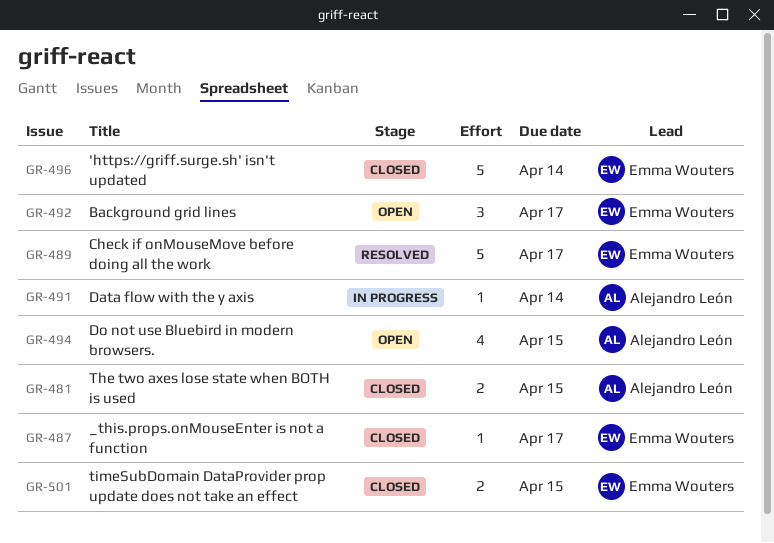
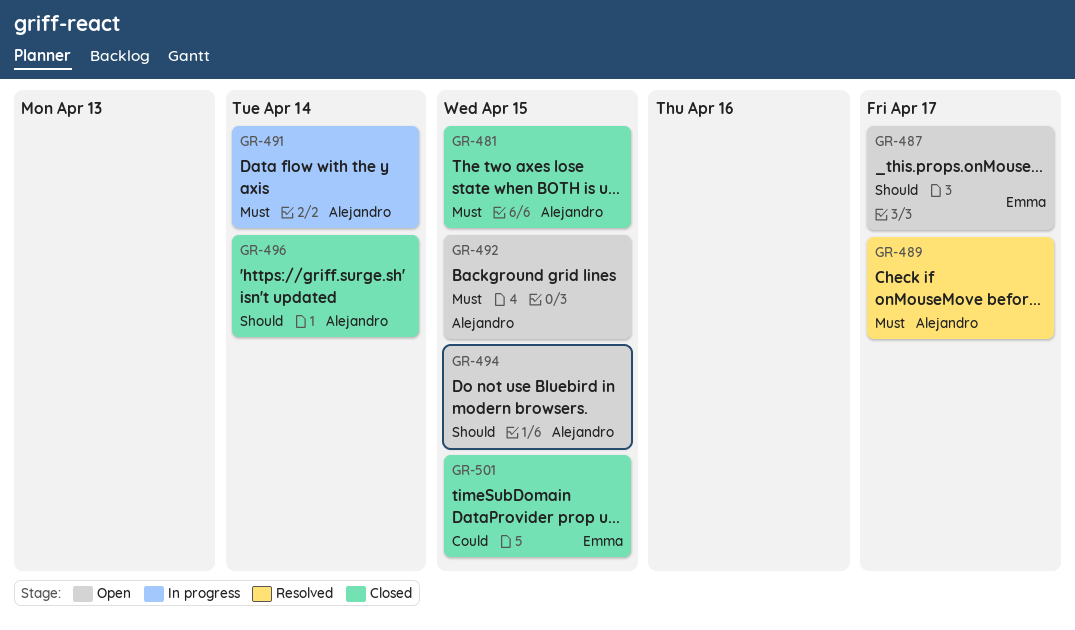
GR-487, status: Closed -> Open
GR-489, owner: Emma Wouters -> Alejandro León
GR-492, owner: Emma Wouters -> Alejandro León
GR-492, due: Apr 17 -> Apr 15
GR-496, owner: Emma Wouters -> Alejandro León

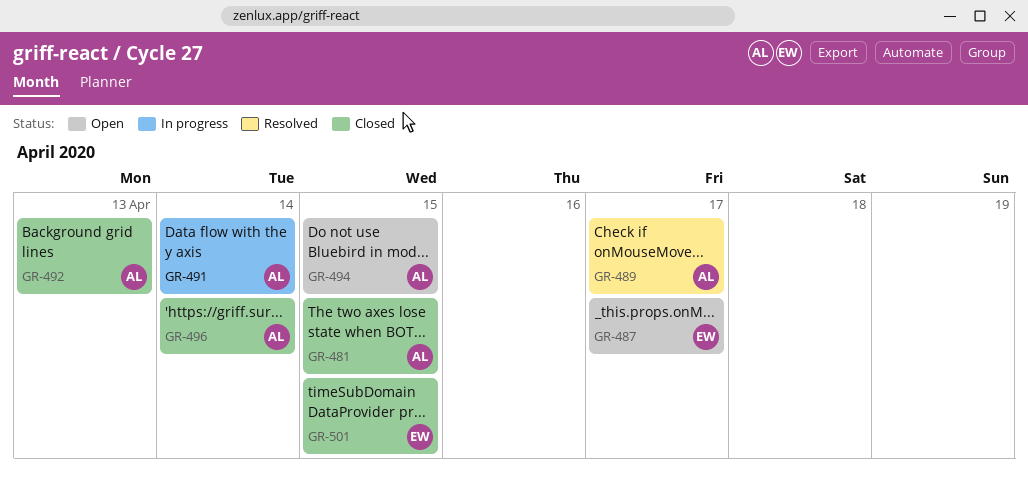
GR-492, status: Open -> Closed
GR-492, due: Apr 15 -> Apr 13

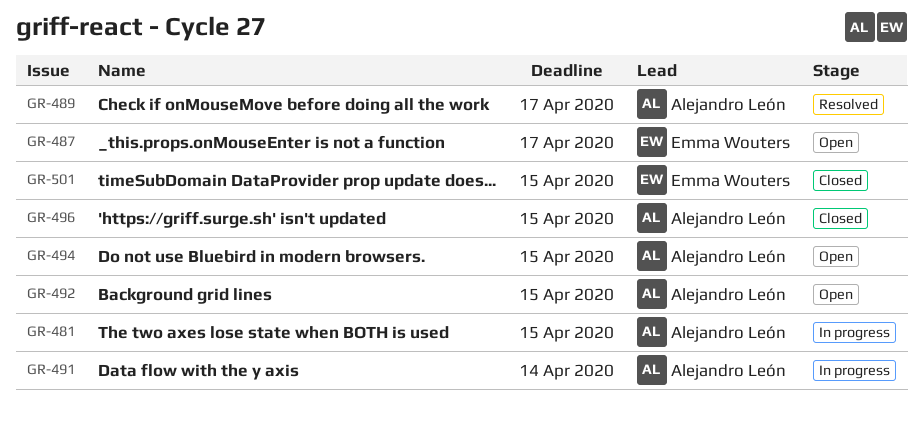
GR-481, status: Closed -> In progress
GR-492, status: Closed -> Open
GR-492, due: Apr 13 -> Apr 15
GR-496, due: Apr 14 -> Apr 15

